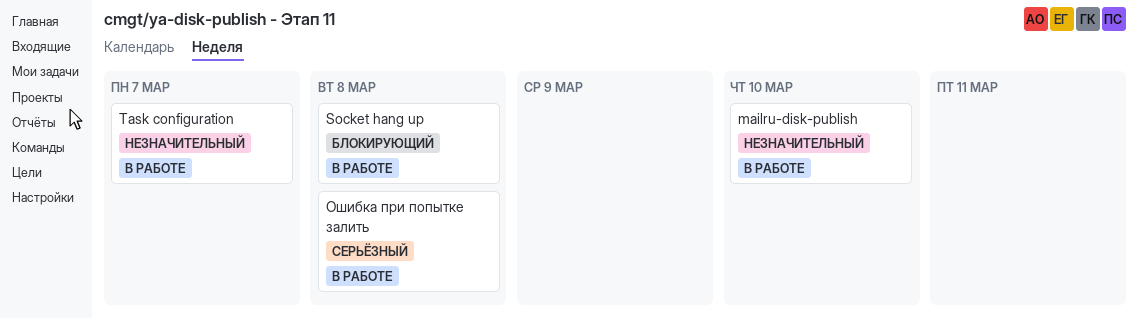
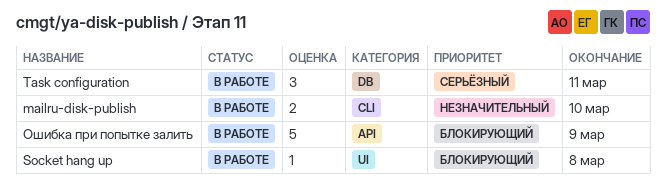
Task configuration, priority: Незначительный -> Серьёзный
Task configuration, due: Mar 7 -> Mar 11
Ошибка при попытке залить, priority: Серьёзный -> Блокирующий
Ошибка при попытке залить, due: Mar 8 -> Mar 9

